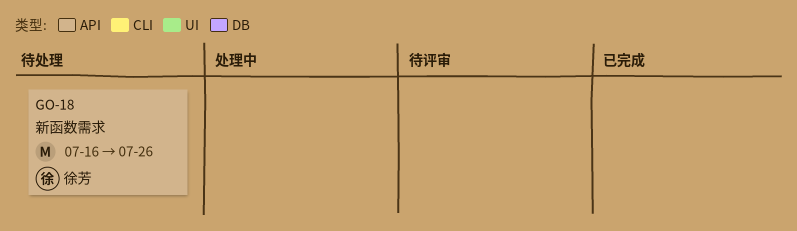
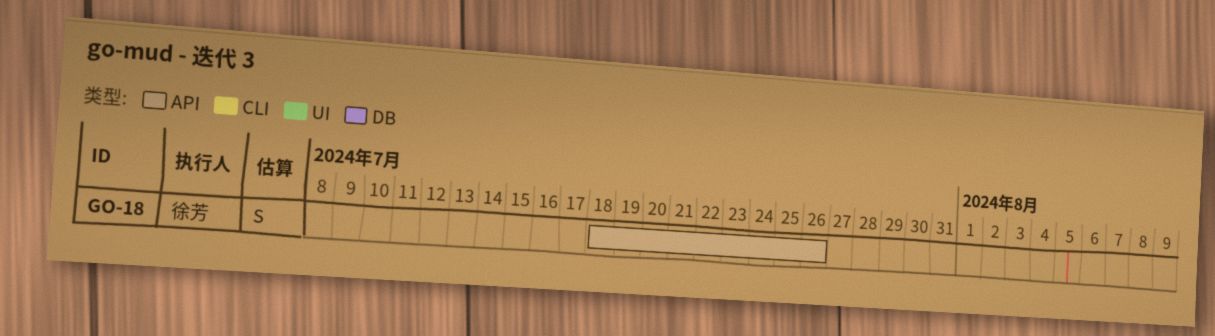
GO-18, estimate: M -> S
GO-18, start: Jul 16 -> Jul 18

